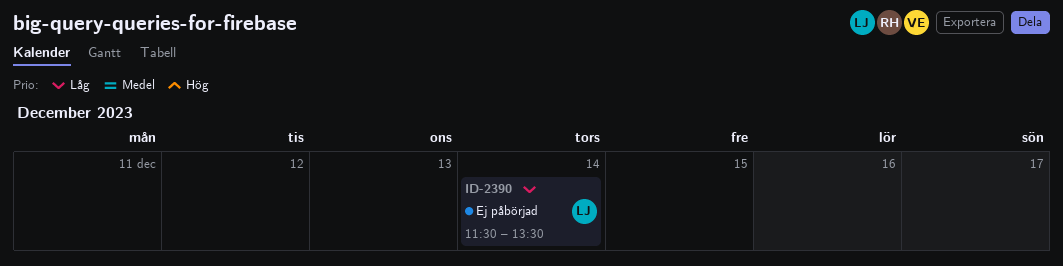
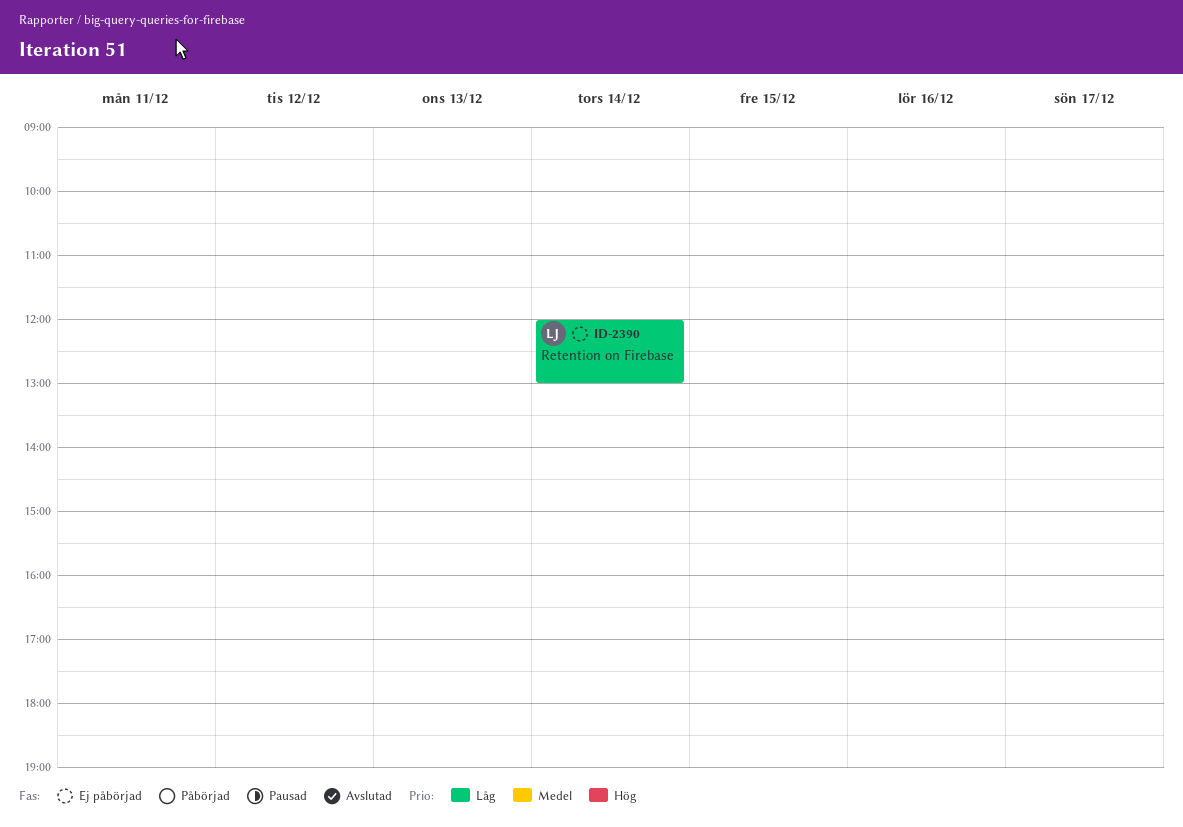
ID-2390, begins: 11:30 -> 12:00
ID-2390, ends: 13:30 -> 13:00

